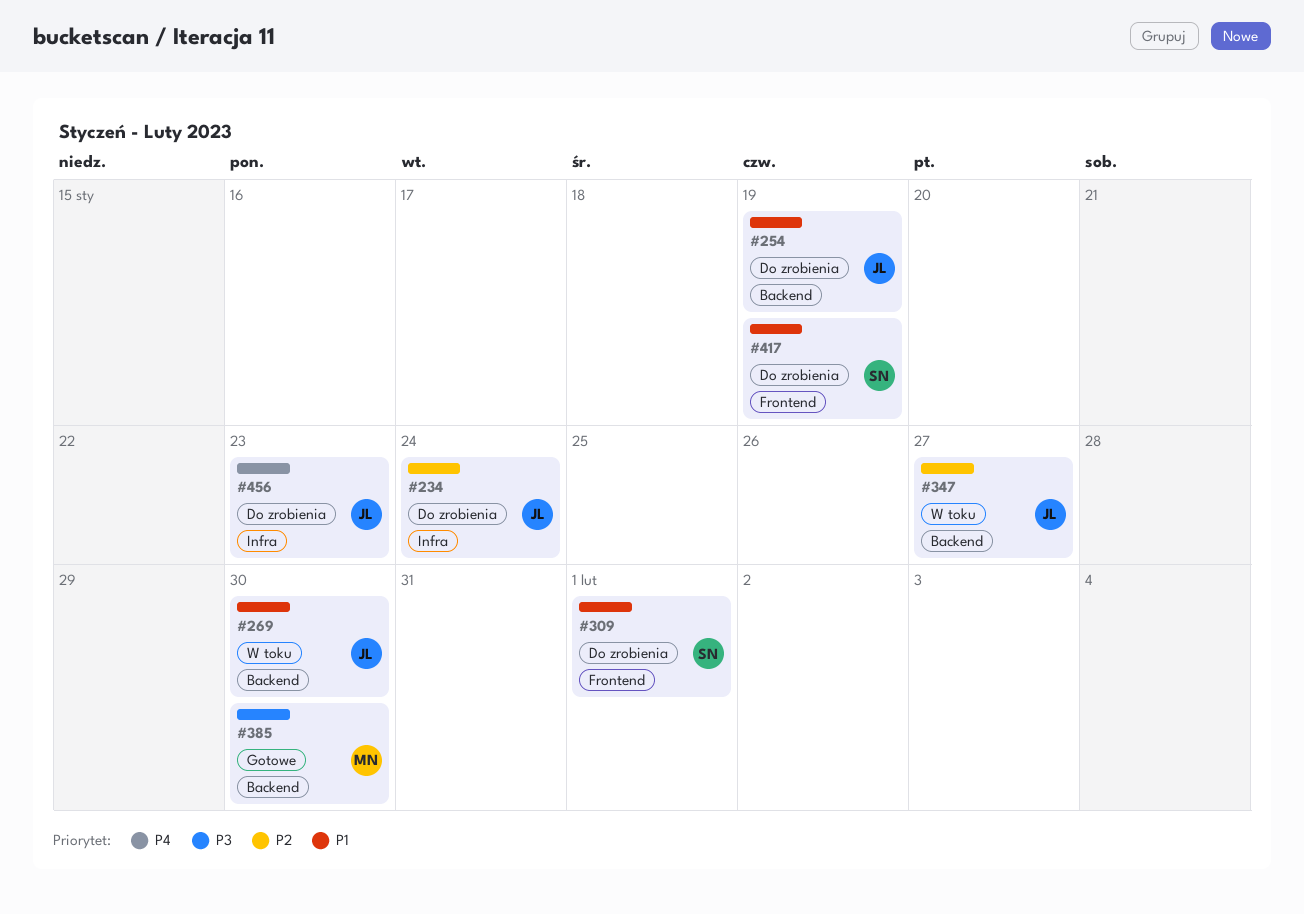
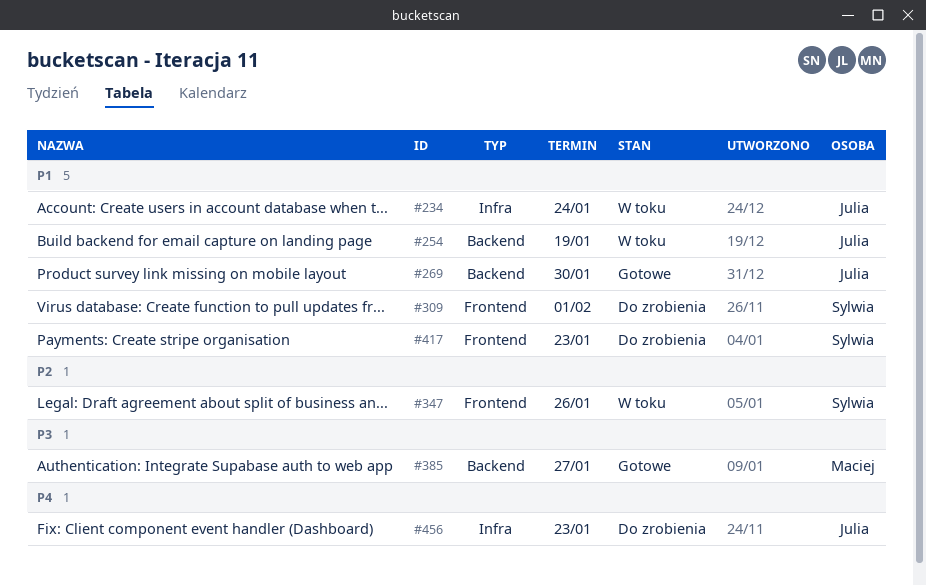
#234, status: Do zrobienia -> W toku
#234, priority: P2 -> P1
#254, status: Do zrobienia -> W toku
#269, status: W toku -> Gotowe
#347, owner: Julia -> Sylwia
#347, label: Backend -> Frontend
#347, due: Jan 27 -> Jan 26
#385, due: Jan 30 -> Jan 27
#417, due: Jan 19 -> Jan 23

